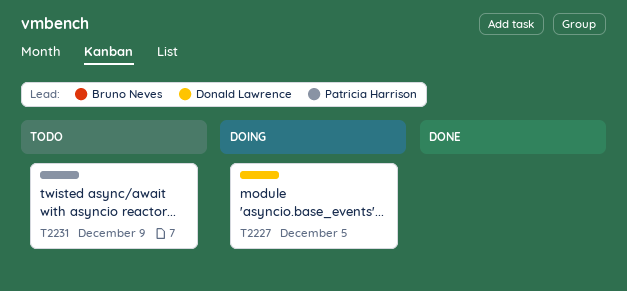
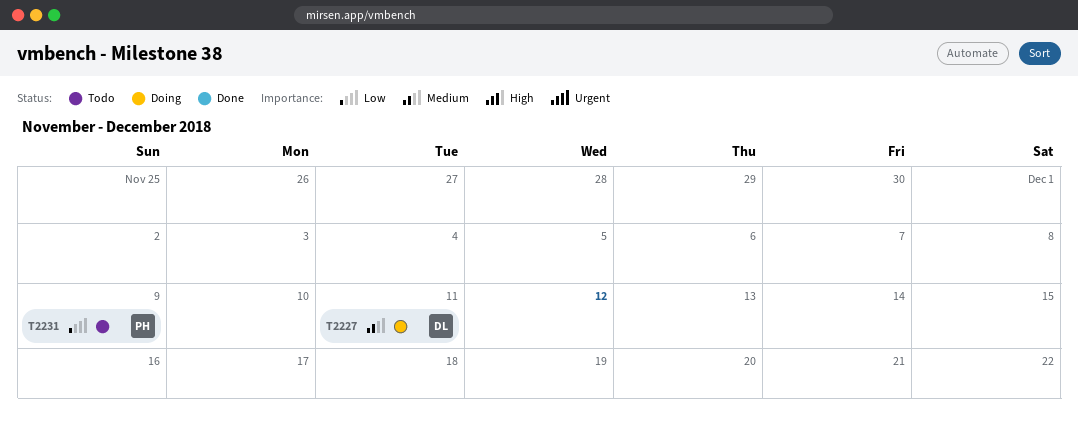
T2227, due: Dec 5 -> Dec 11

